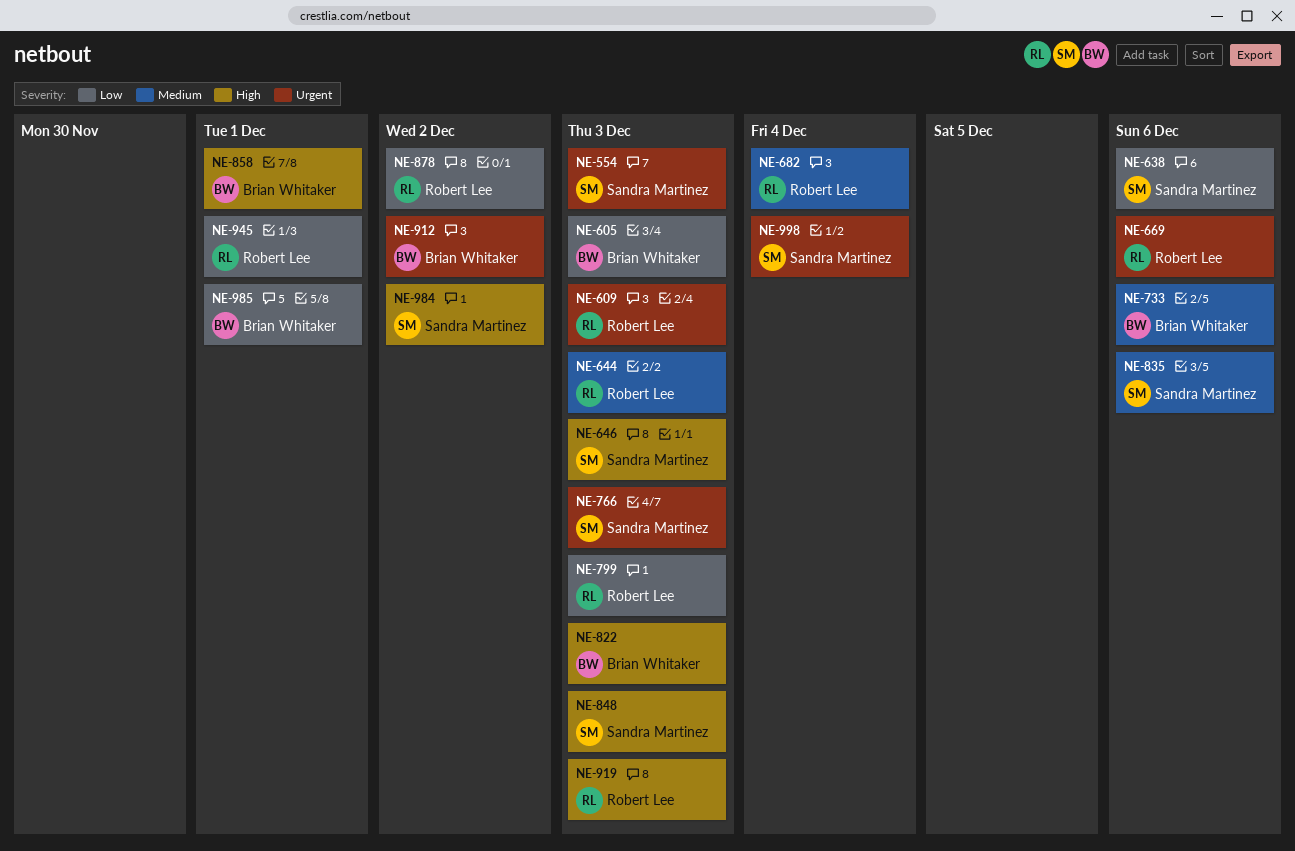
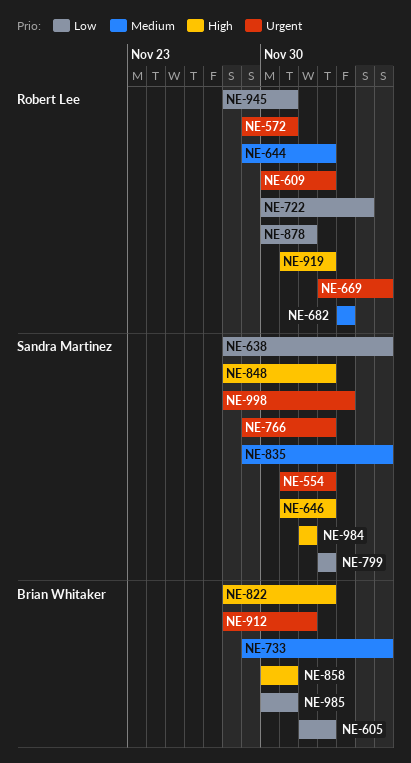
NE-572: none -> present
NE-722: none -> present
NE-799, owner: Robert Lee -> Sandra Martinez

